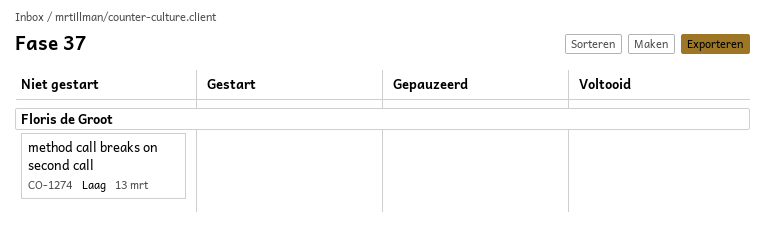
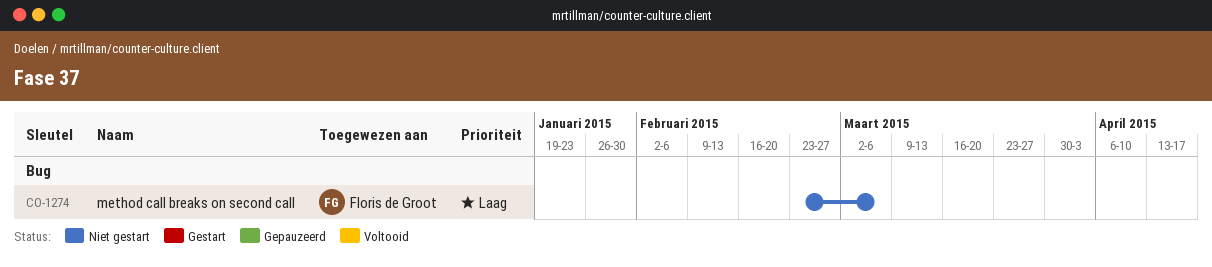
CO-1274, due: Mar 13 -> Mar 6

